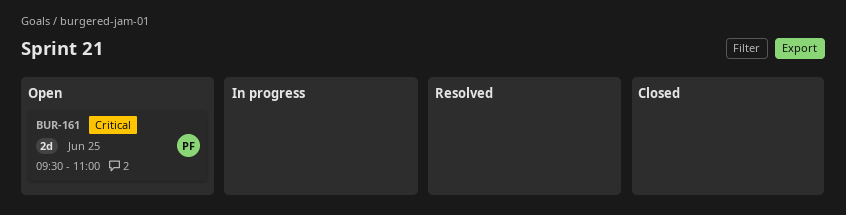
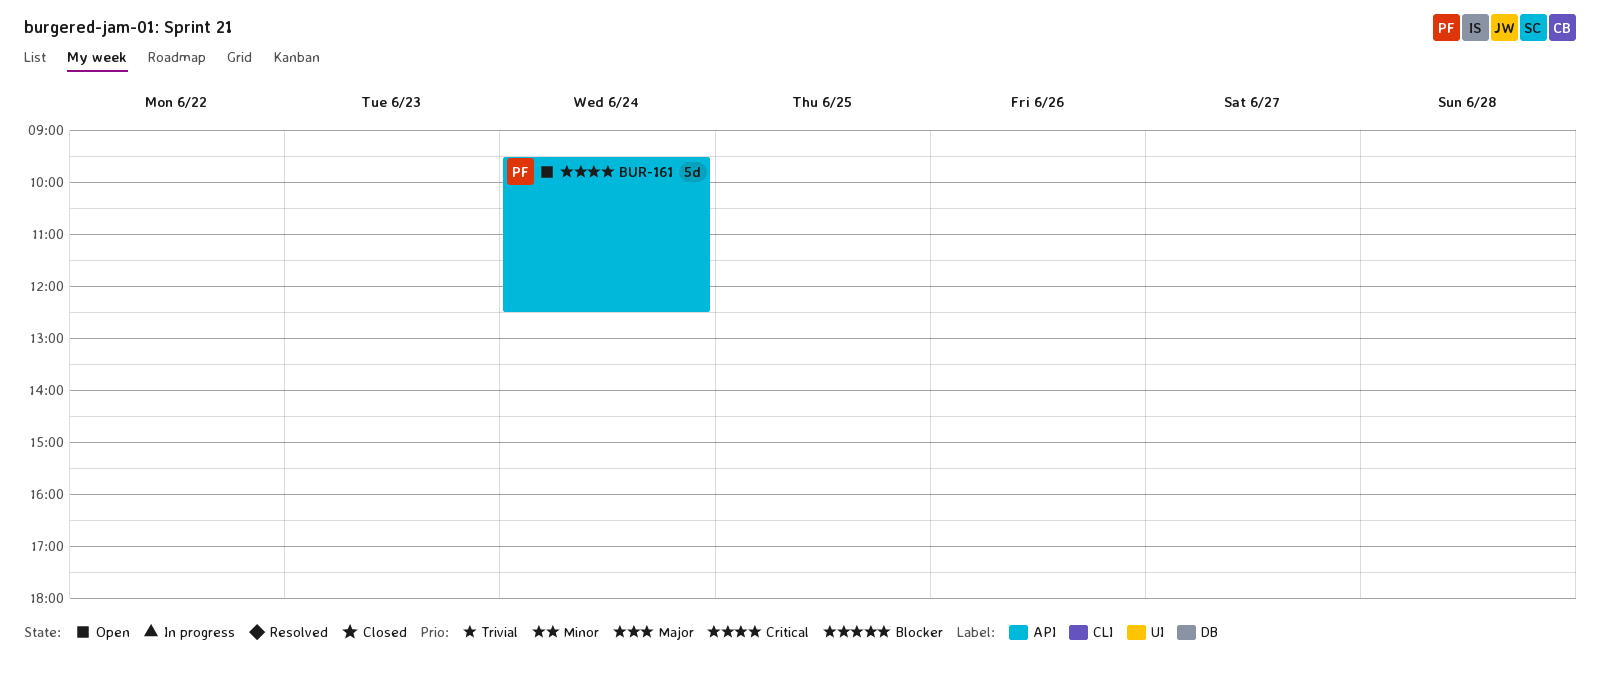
BUR-161, estimate: 2d -> 5d
BUR-161, day: Jun 25 -> Jun 24
BUR-161, ends: 11:00 -> 12:30

